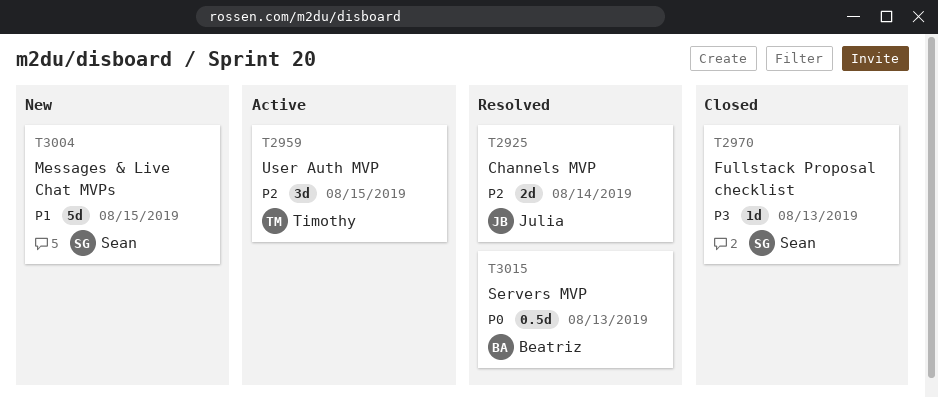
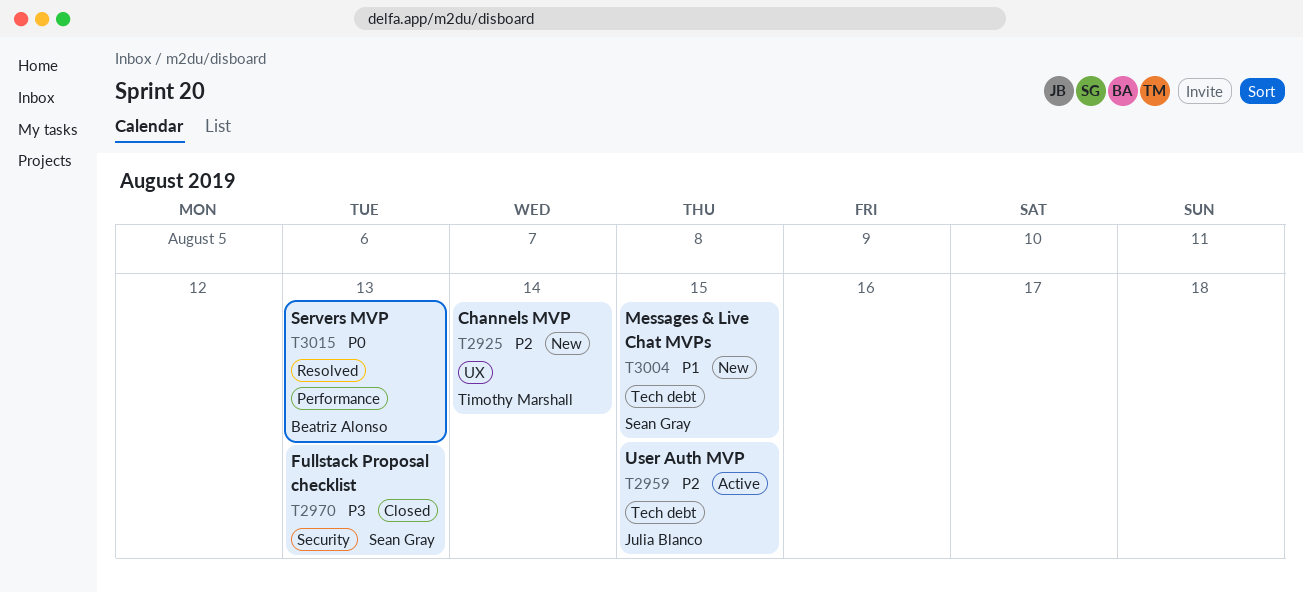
T2925, status: Resolved -> New
T2925, owner: Julia Blanco -> Timothy Marshall
T2959, owner: Timothy Marshall -> Julia Blanco

